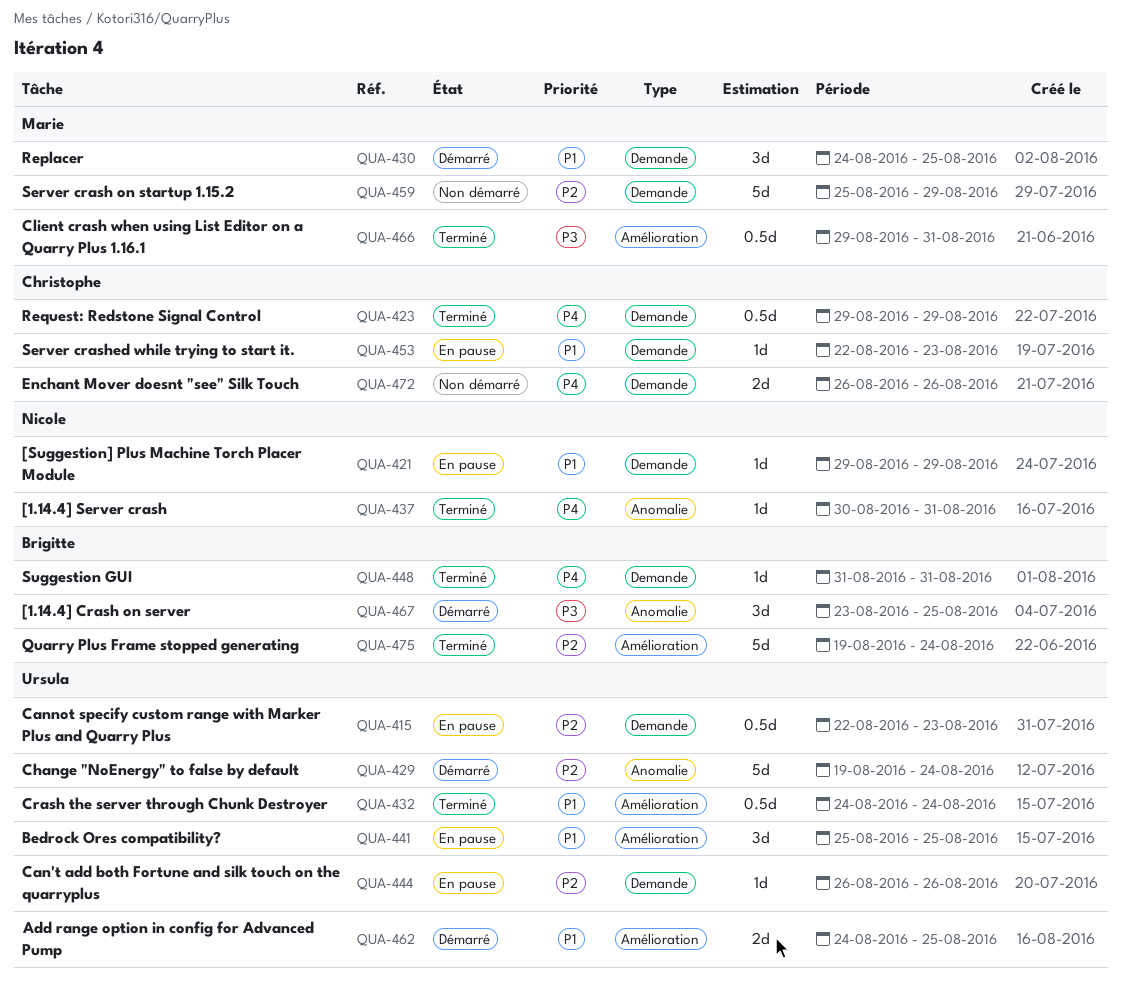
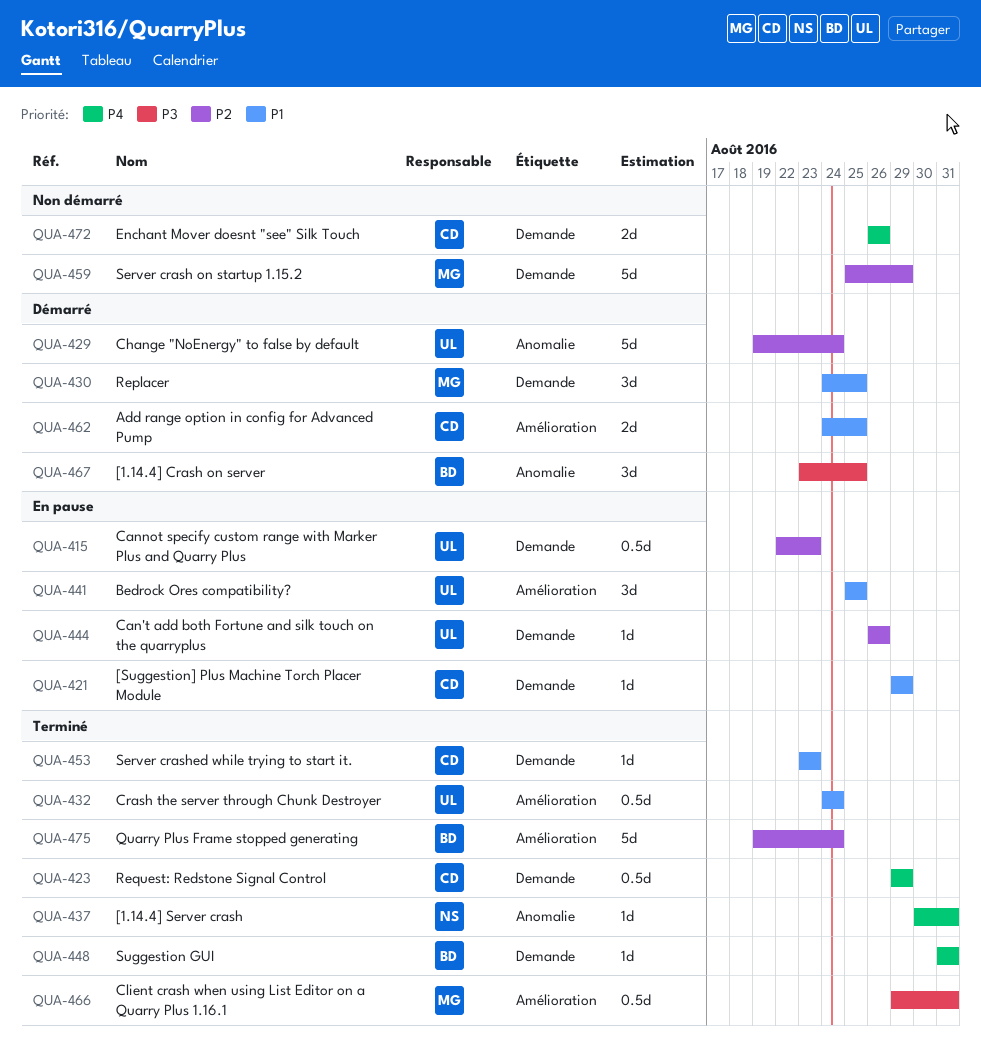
QUA-421, owner: Nicole -> Christophe
QUA-453, status: En pause -> Terminé
QUA-453, start: Aug 22 -> Aug 23
QUA-462, owner: Ursula -> Christophe

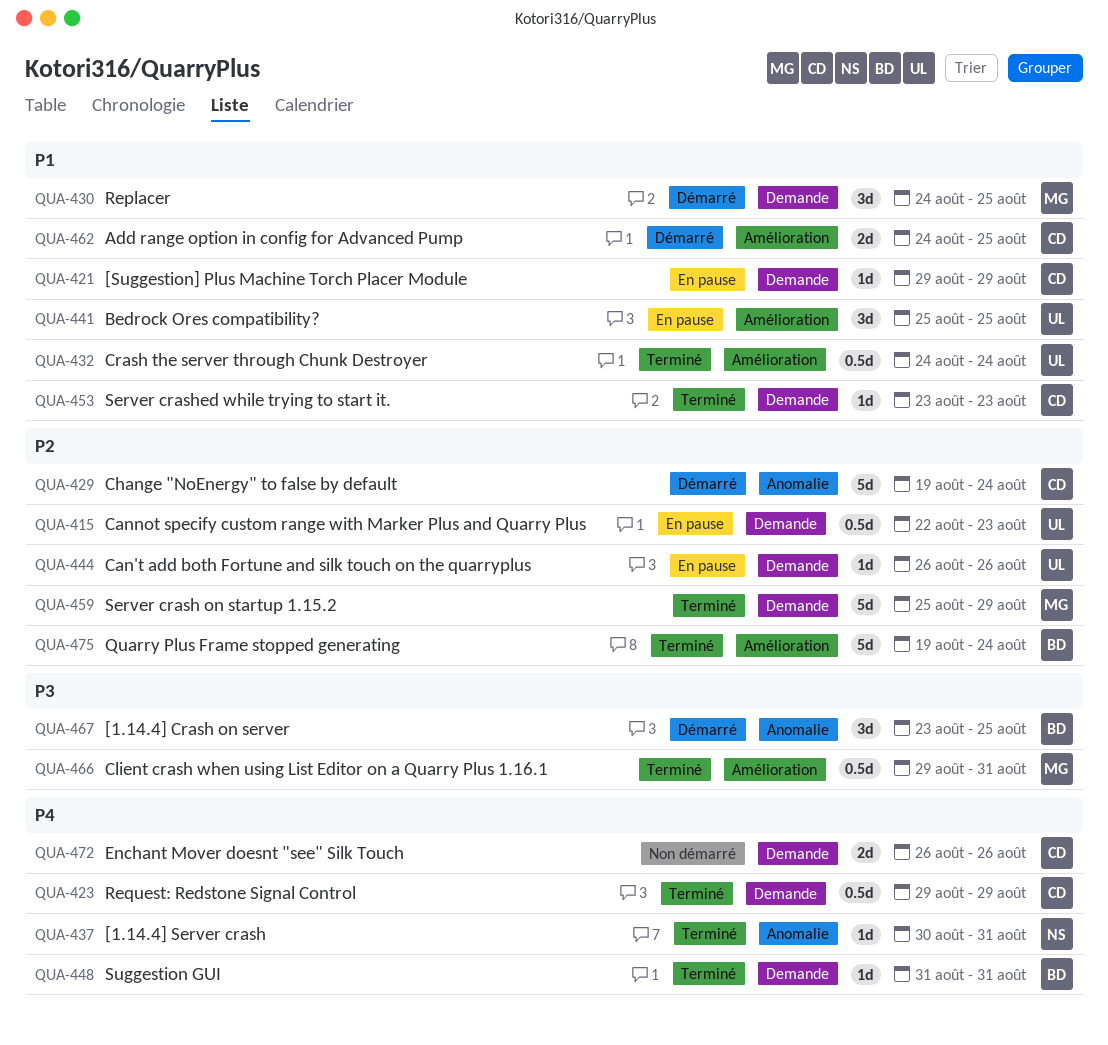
QUA-429, owner: UL -> CD
QUA-459, status: Non démarré -> Terminé

